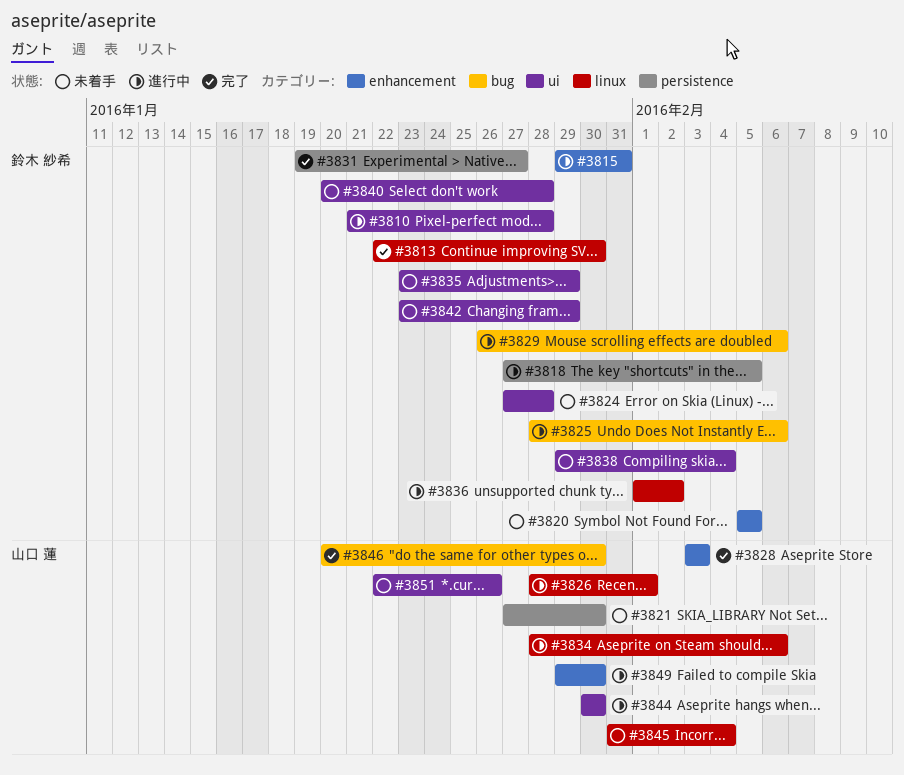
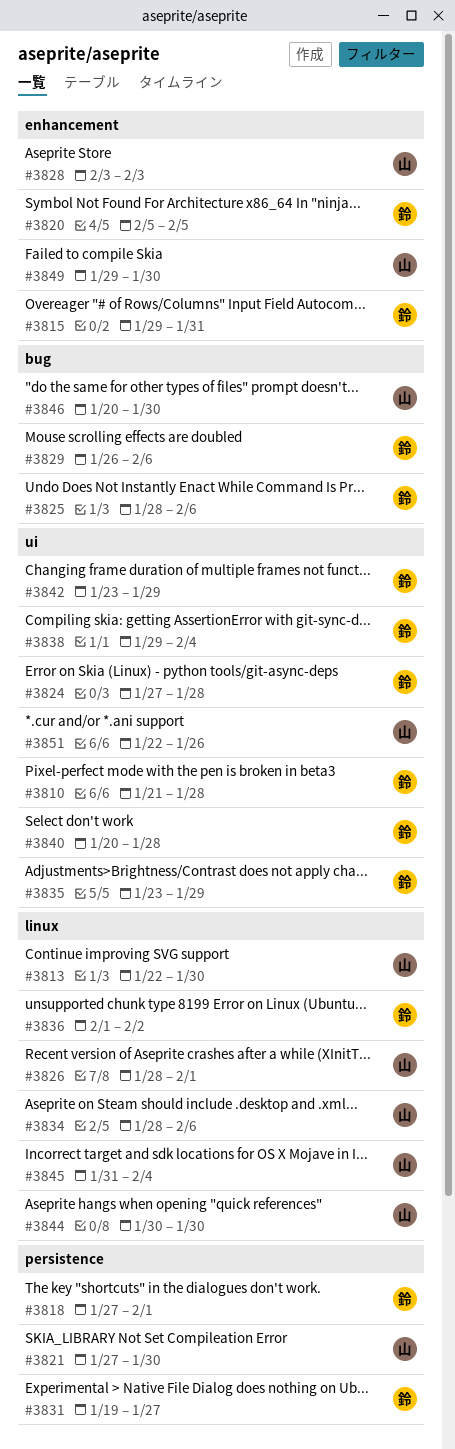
#3813, owner: 鈴木 紗希 -> 山口 蓮
#3818, due: Feb 5 -> Feb 1
#3844, label: ui -> linux

